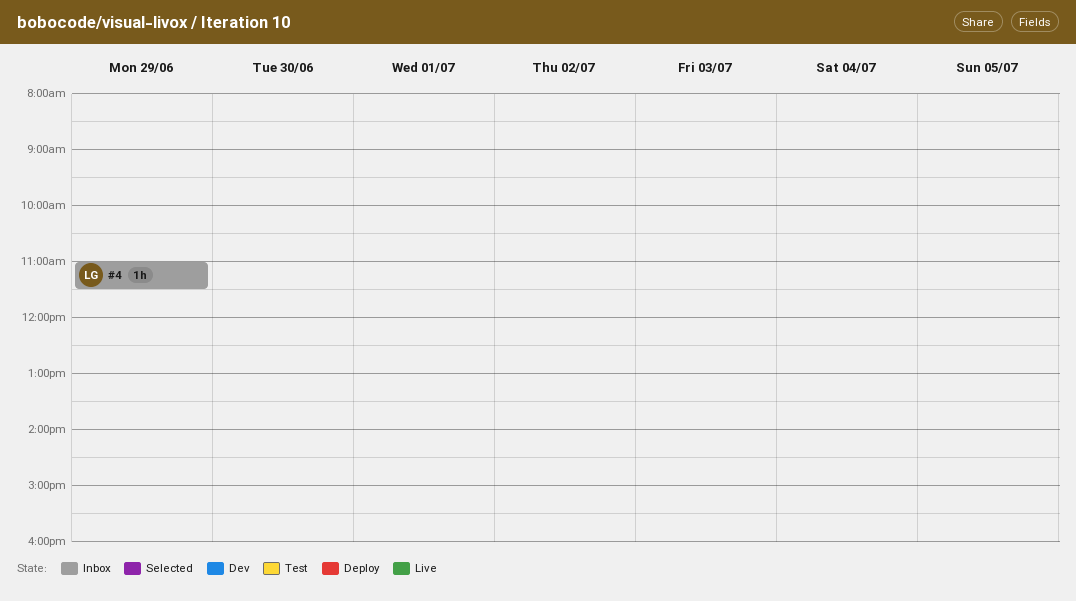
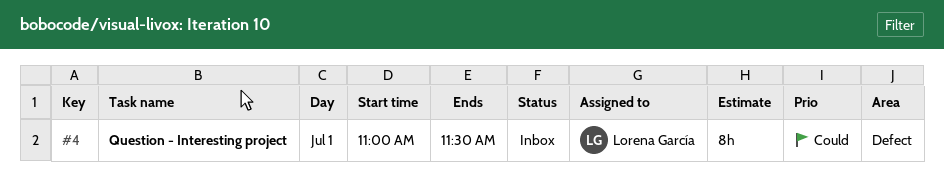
#4, estimate: 1h -> 8h
#4, day: Jun 29 -> Jul 1

